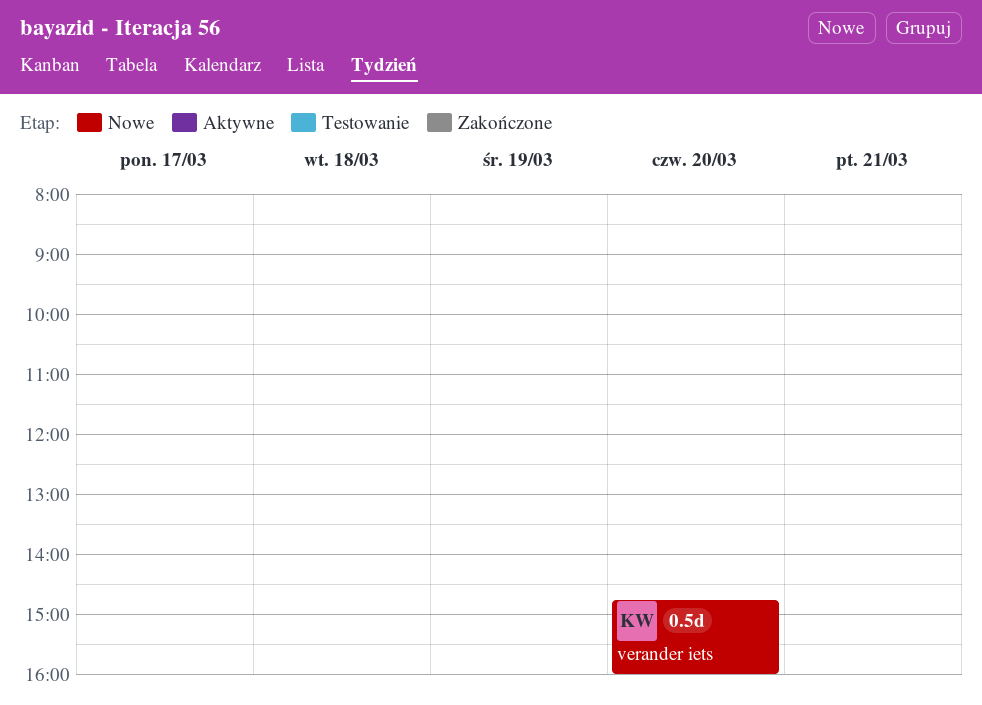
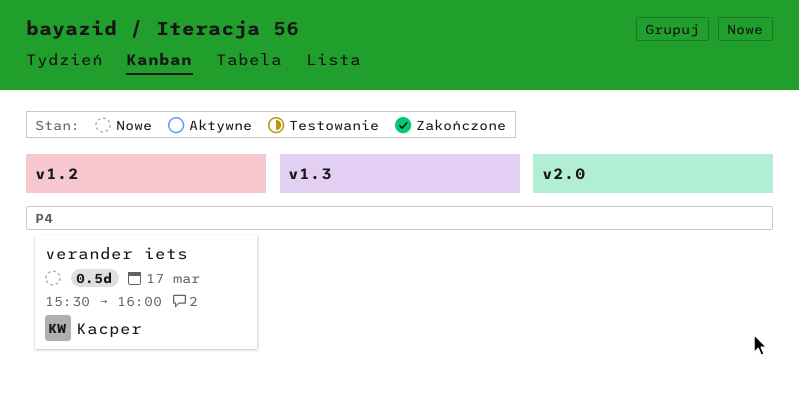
verander iets, day: Mar 20 -> Mar 17
verander iets, begins: 14:45 -> 15:30

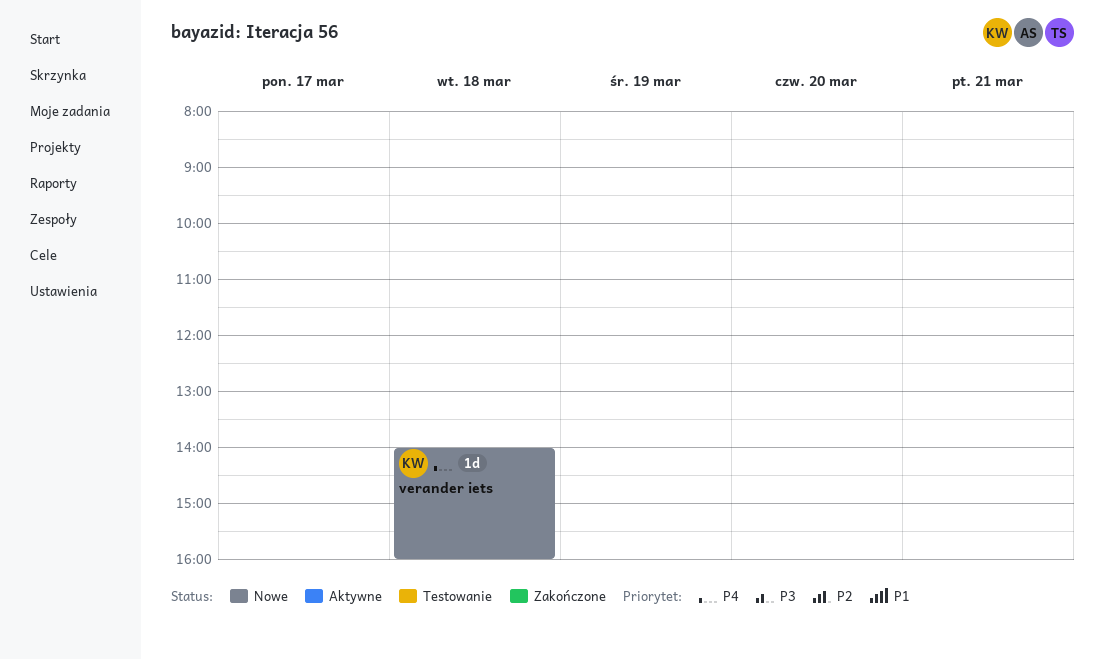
verander iets, estimate: 0.5d -> 1d
verander iets, day: Mar 17 -> Mar 18
verander iets, begins: 15:30 -> 14:00

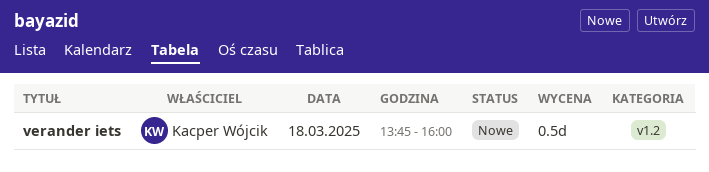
verander iets, estimate: 1d -> 0.5d
verander iets, begins: 14:00 -> 13:45

